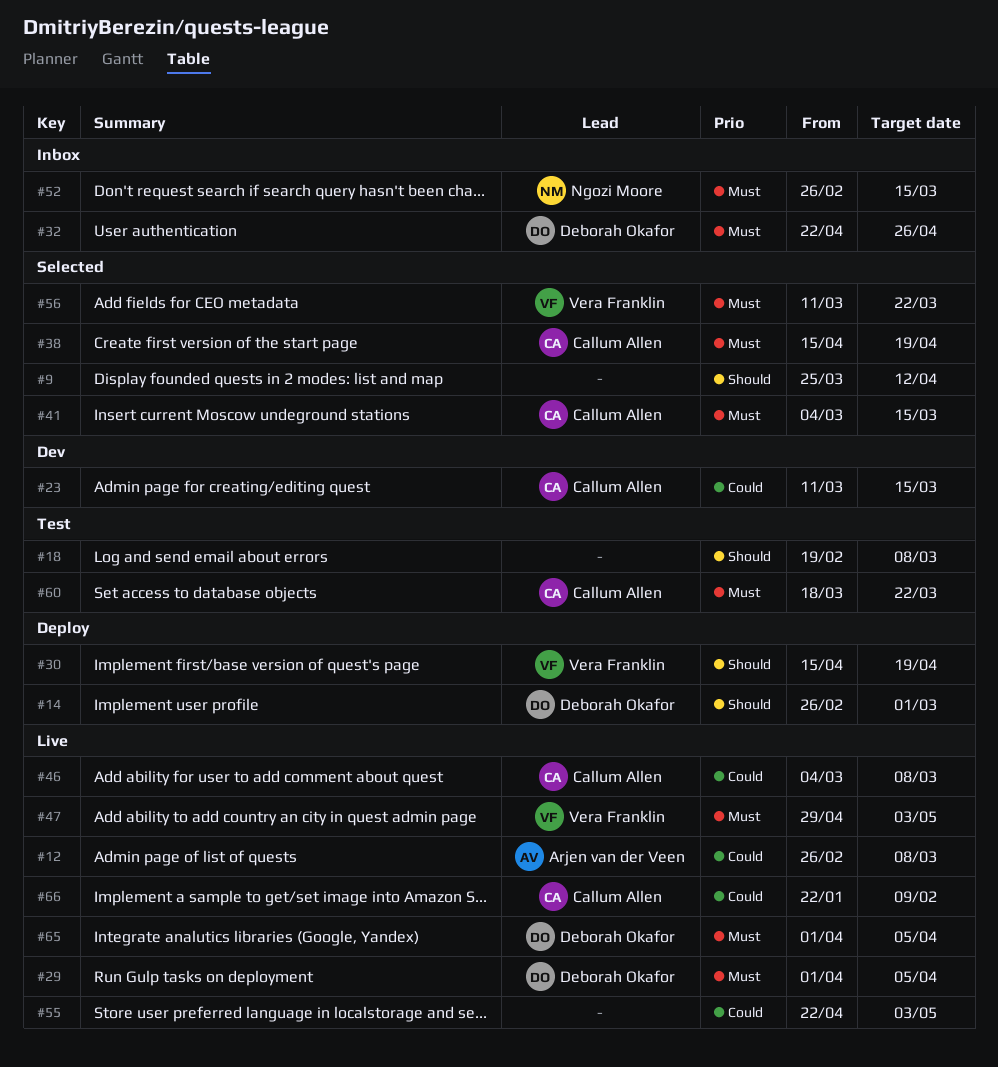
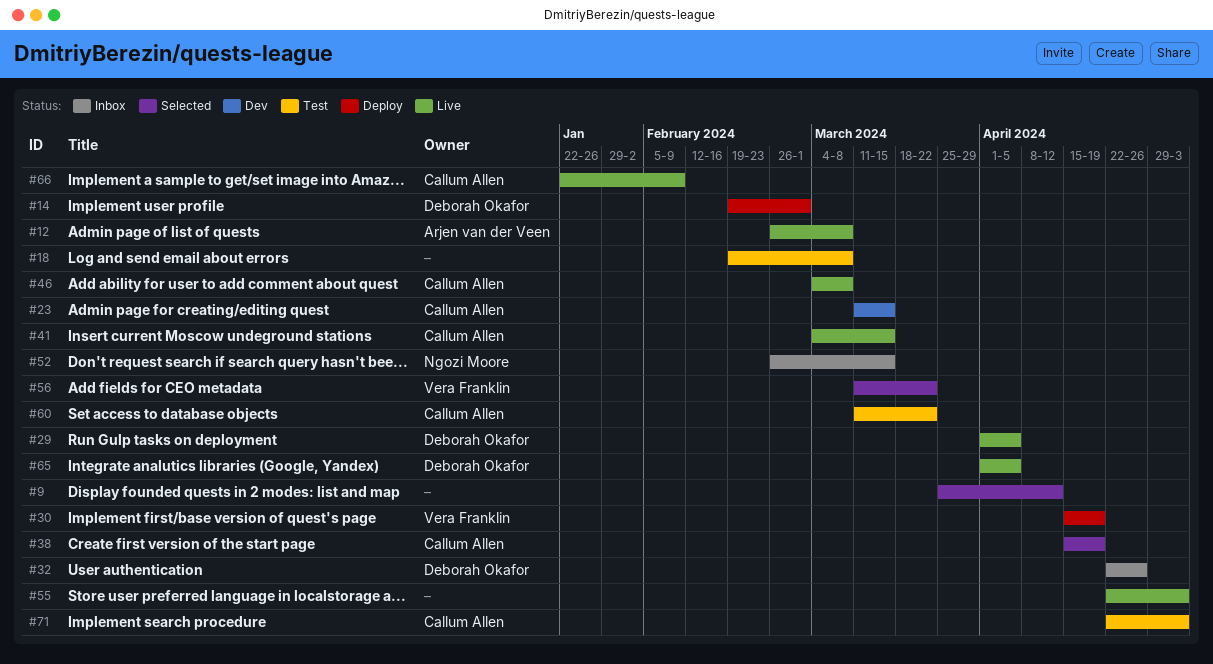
#14, start: Feb 26 -> Feb 19
#41, status: Selected -> Live
#47: present -> none
#60, start: Mar 18 -> Mar 11
#71: none -> present

